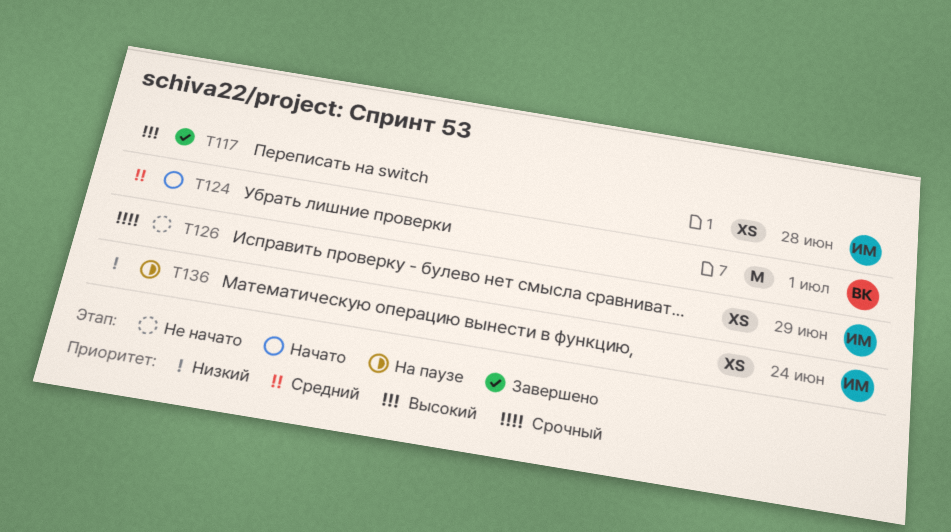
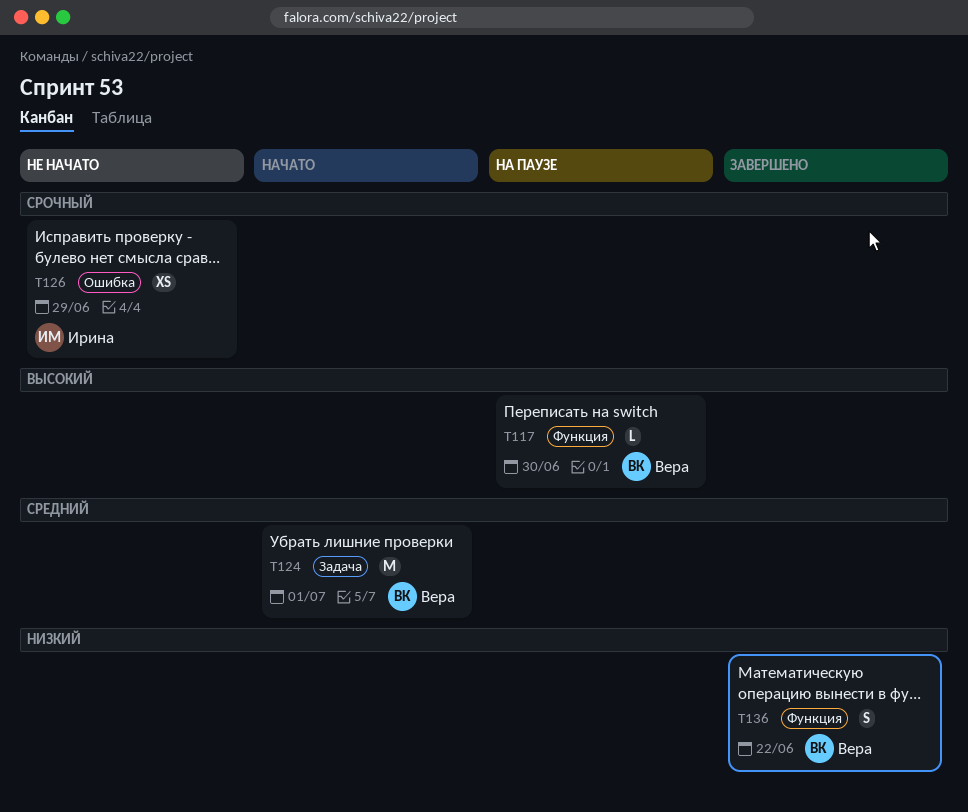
T117, status: Завершено -> На паузе
T117, owner: Ирина -> Вера
T117, estimate: XS -> L
T117, due: Jun 28 -> Jun 30
T136, status: На паузе -> Завершено
T136, owner: Ирина -> Вера
T136, estimate: XS -> S
T136, due: Jun 24 -> Jun 22

